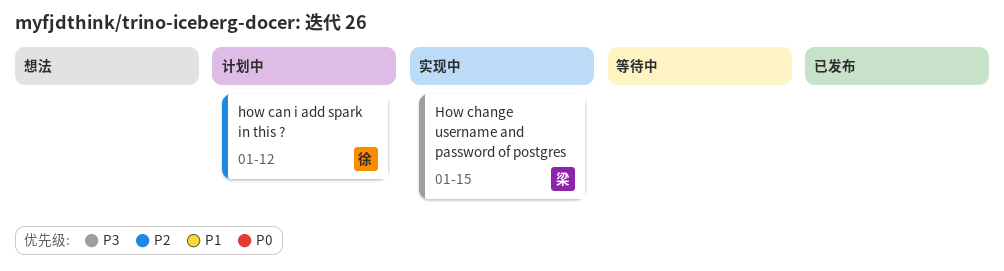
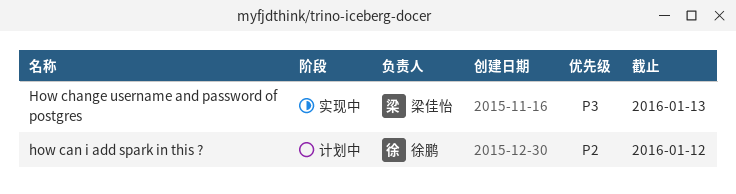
How change username and password of postgres, due: Jan 15 -> Jan 13

